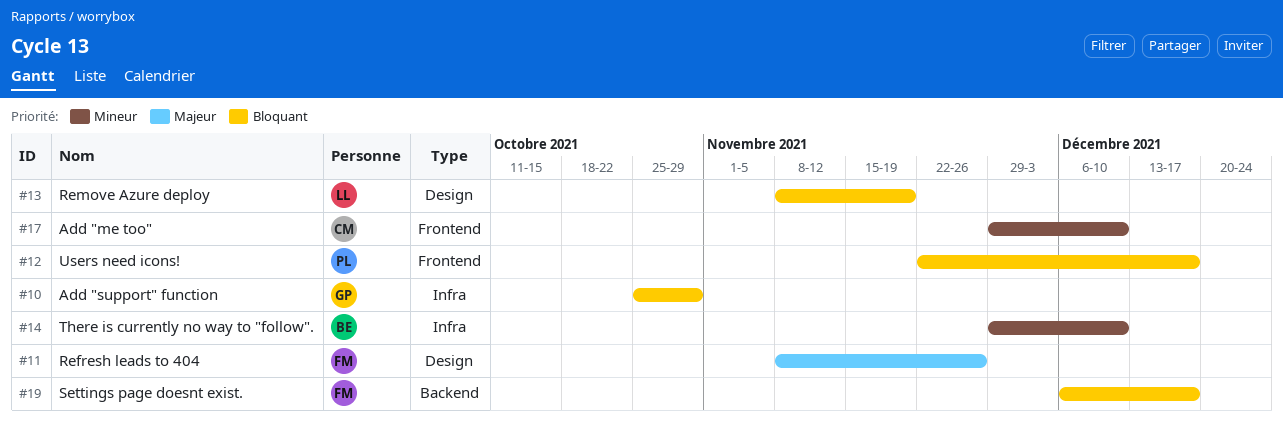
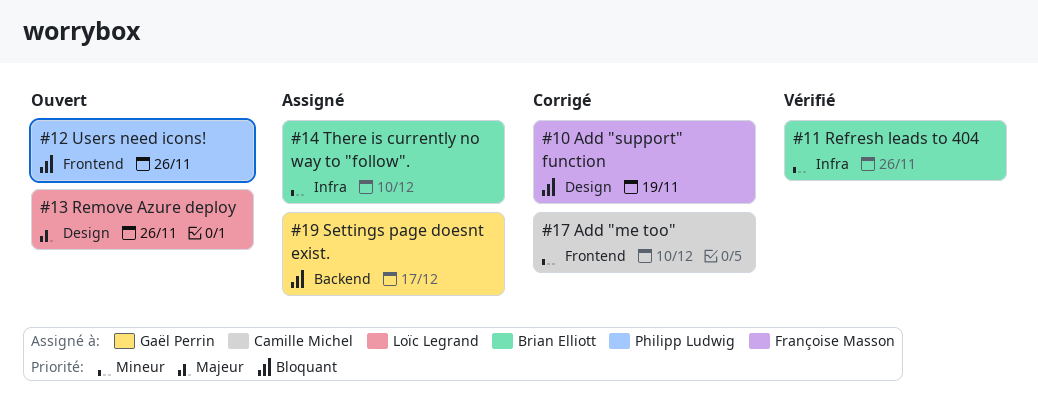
#10, owner: Gaël Perrin -> Françoise Masson
#10, label: Infra -> Design
#10, due: Oct 29 -> Nov 19
#11, owner: Françoise Masson -> Brian Elliott
#11, priority: Majeur -> Mineur
#11, label: Design -> Infra
#12, due: Dec 17 -> Nov 26
#13, priority: Bloquant -> Majeur
#13, due: Nov 19 -> Nov 26
#19, owner: Françoise Masson -> Gaël Perrin

